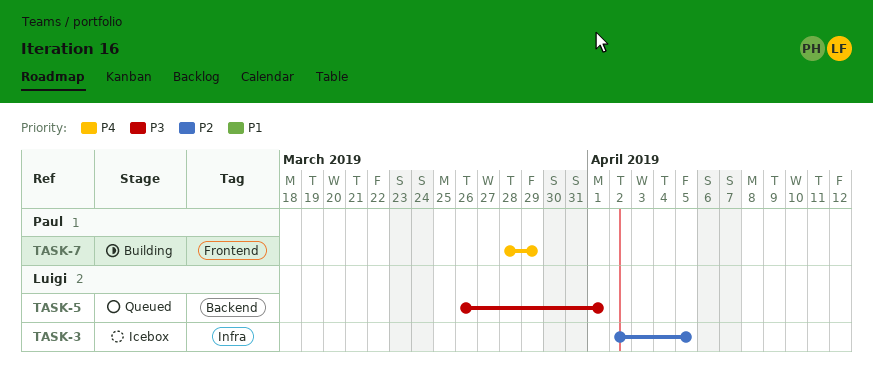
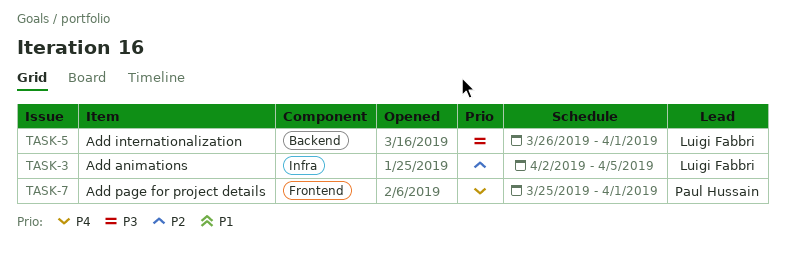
TASK-7, start: Mar 28 -> Mar 25
TASK-7, due: Mar 29 -> Apr 1

